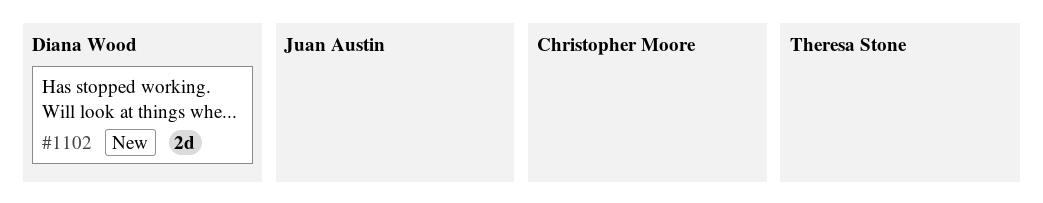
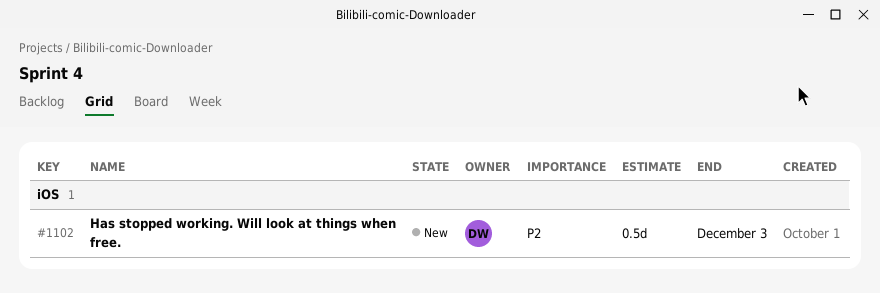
#1102, estimate: 2d -> 0.5d

